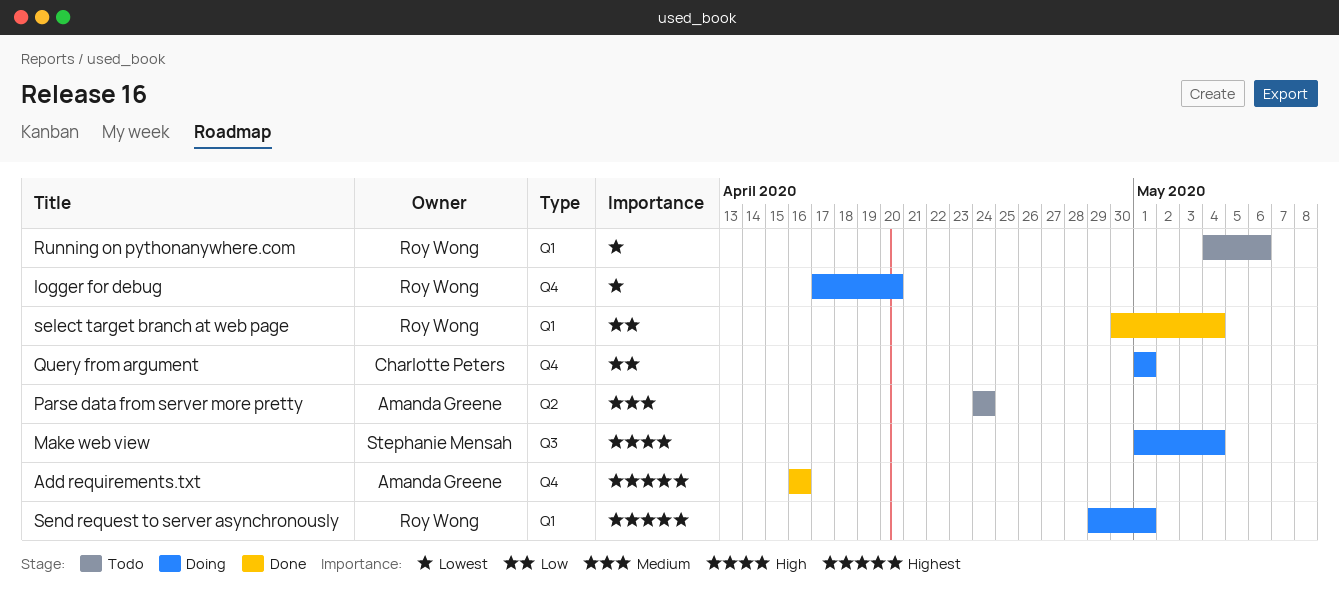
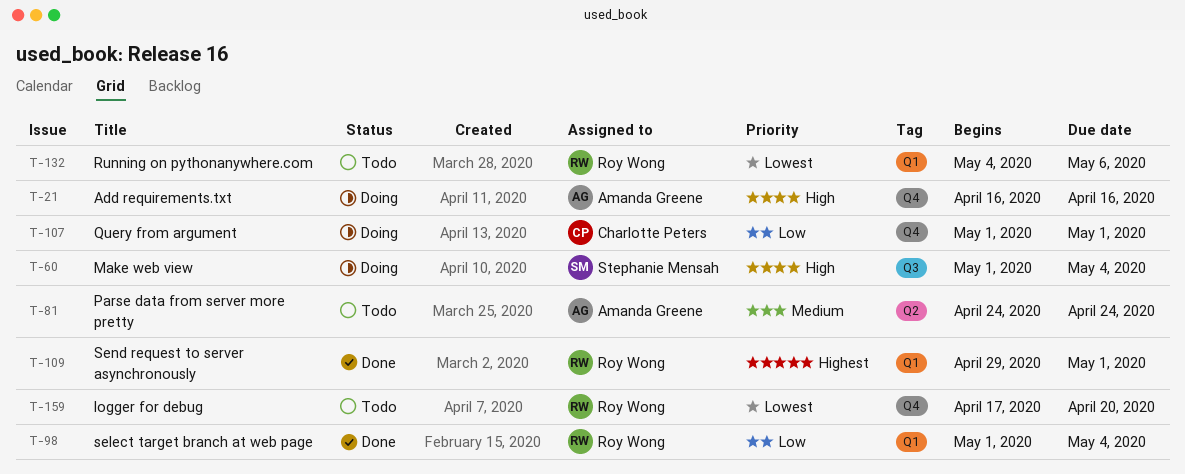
Add requirements.txt, status: Done -> Doing
Add requirements.txt, priority: Highest -> High
logger for debug, status: Doing -> Todo
select target branch at web page, start: Apr 30 -> May 1
Send request to server asynchronously, status: Doing -> Done

